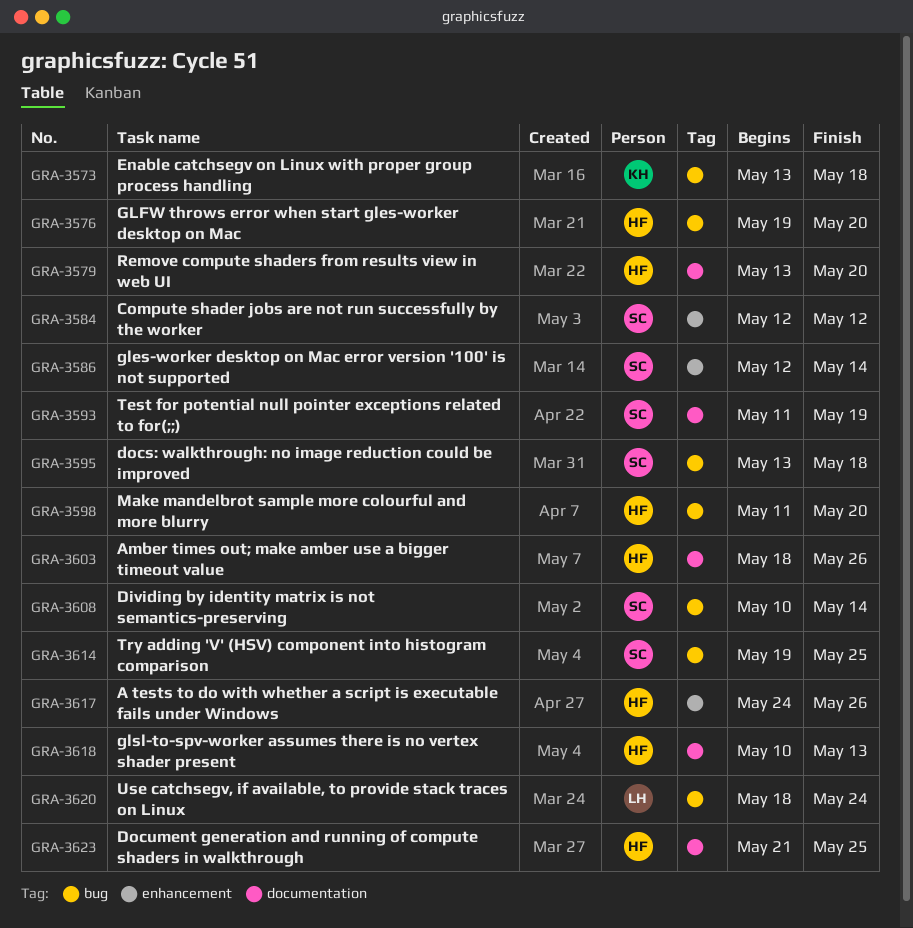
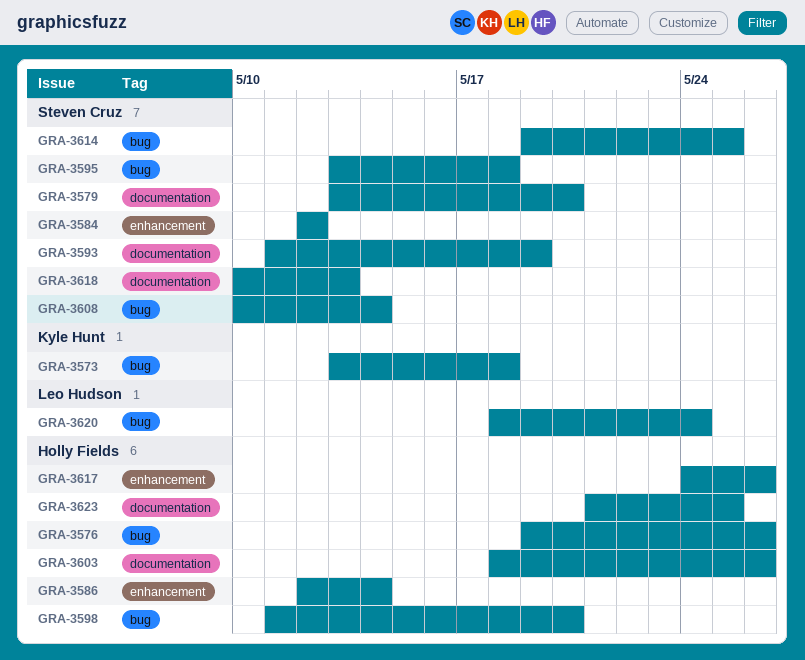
GRA-3576, due: May 20 -> May 26
GRA-3579, owner: Holly Fields -> Steven Cruz
GRA-3586, owner: Steven Cruz -> Holly Fields
GRA-3618, owner: Holly Fields -> Steven Cruz

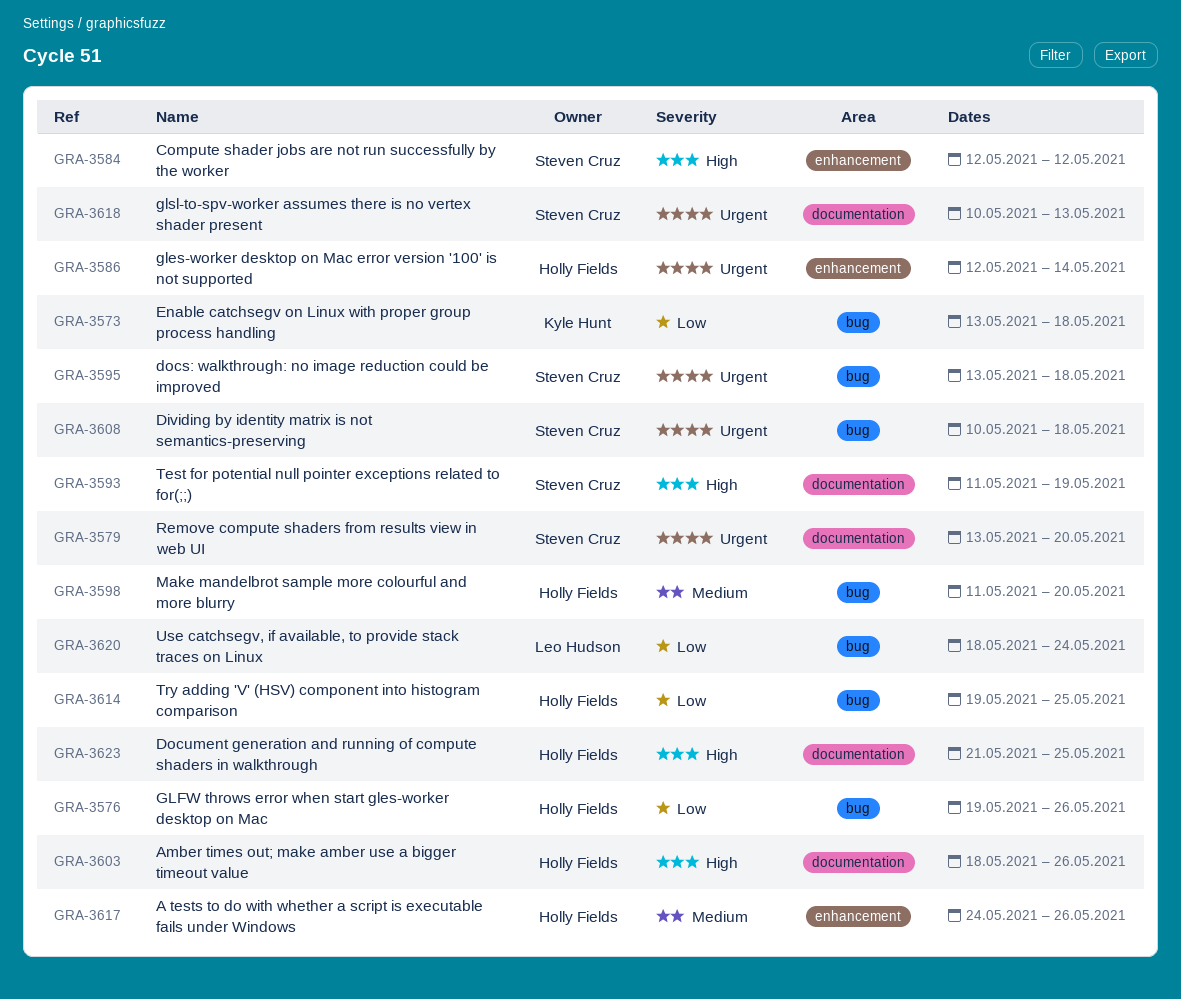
GRA-3608, due: May 14 -> May 18
GRA-3614, owner: Steven Cruz -> Holly Fields

